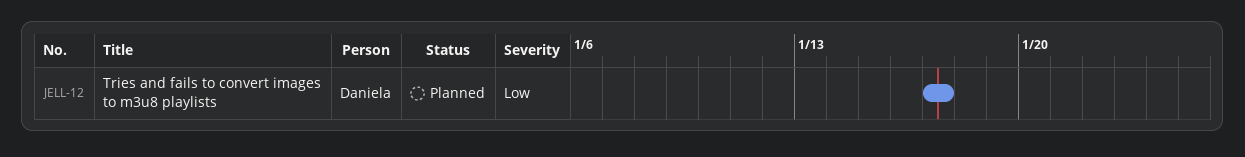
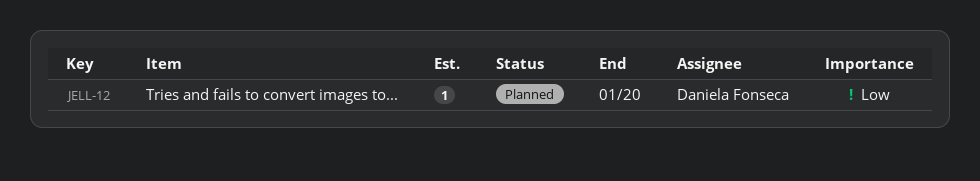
JELL-12, due: Jan 17 -> Jan 20

